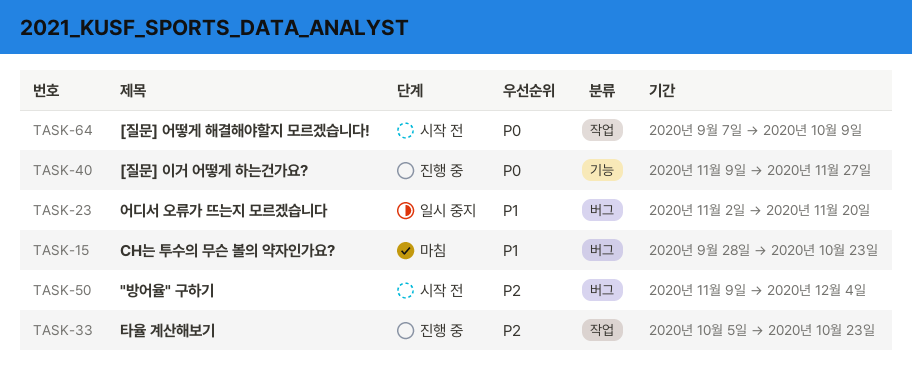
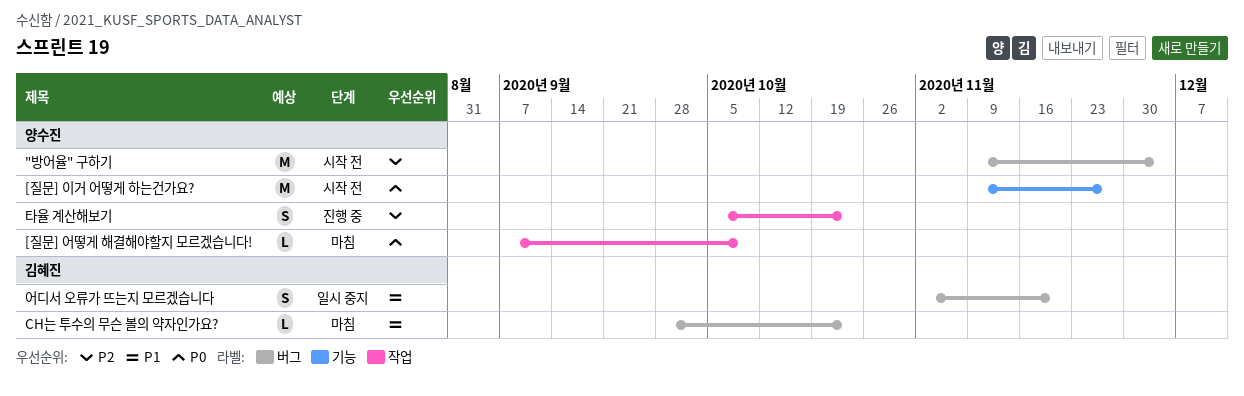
[질문] 어떻게 해결해야할지 모르겠습니다!, status: 시작 전 -> 마침
[질문] 이거 어떻게 하는건가요?, status: 진행 중 -> 시작 전

